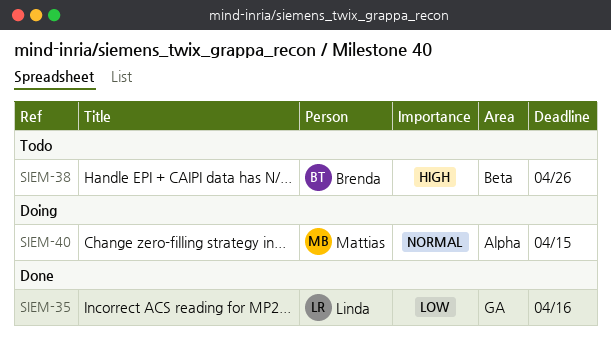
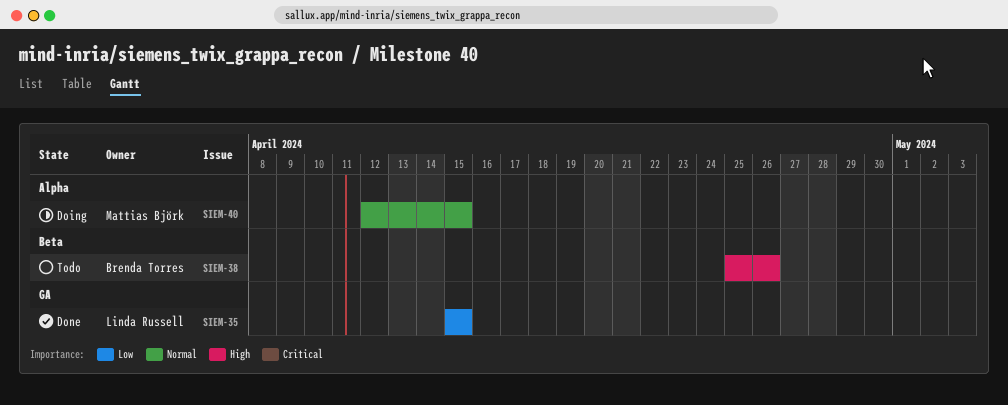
SIEM-35, due: Apr 16 -> Apr 15

